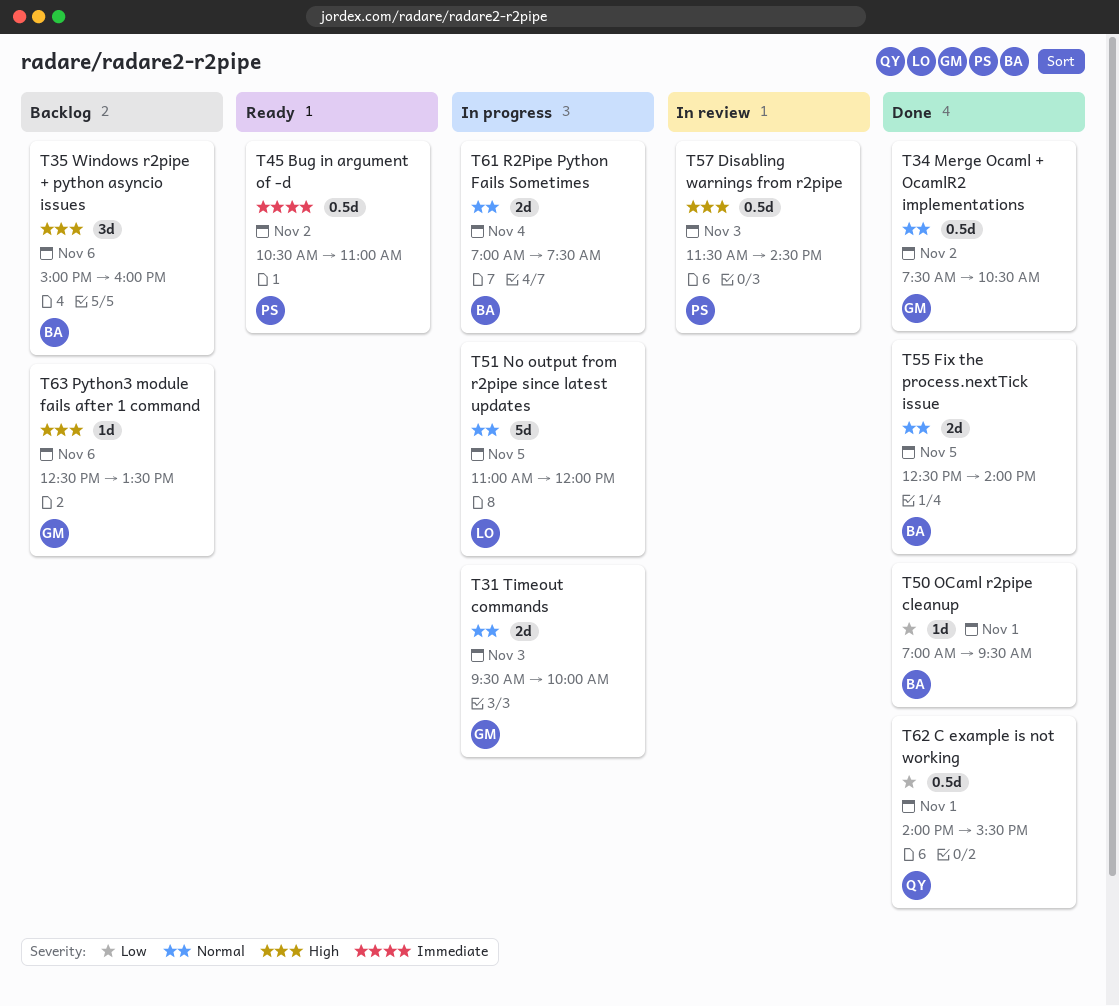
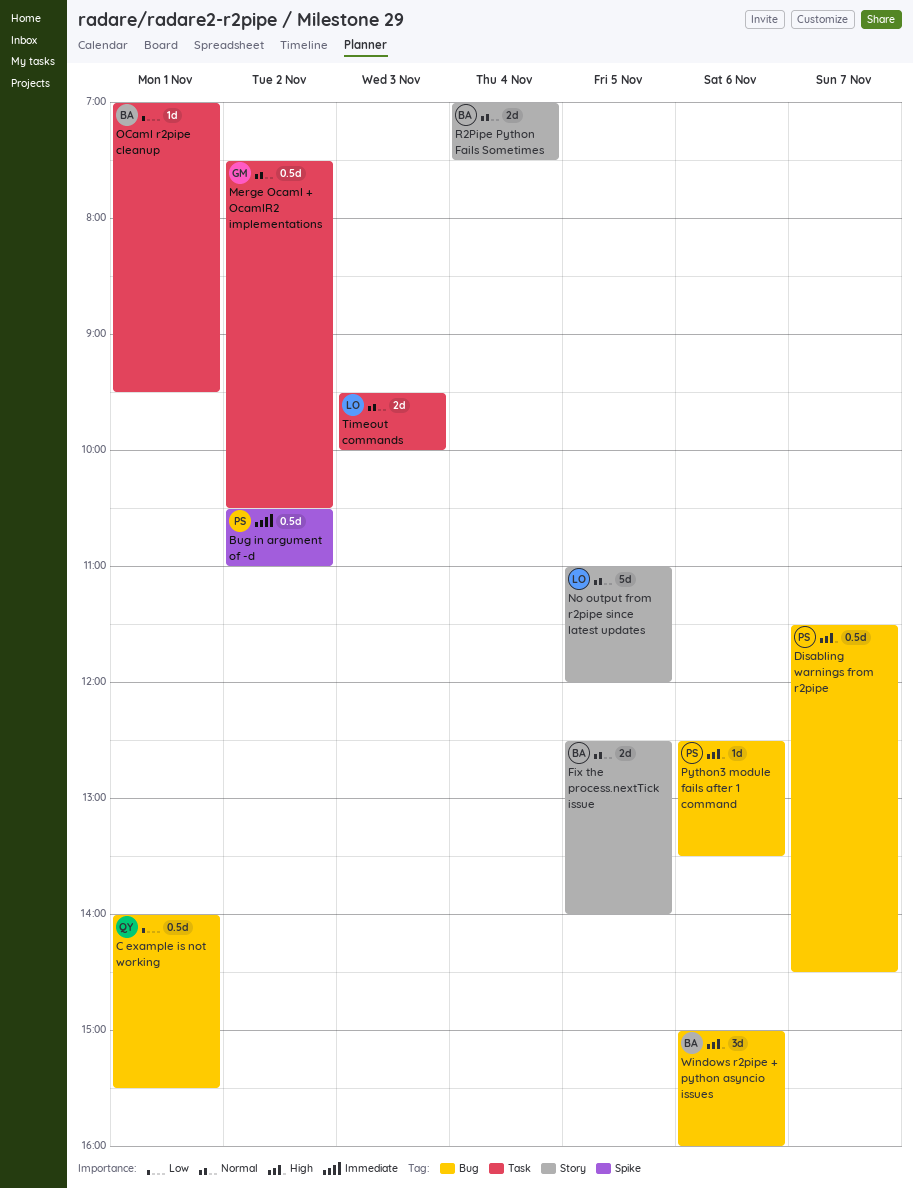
Disabling warnings from r2pipe, day: Nov 3 -> Nov 7
Python3 module fails after 1 command, owner: GM -> PS
Timeout commands, owner: GM -> LO

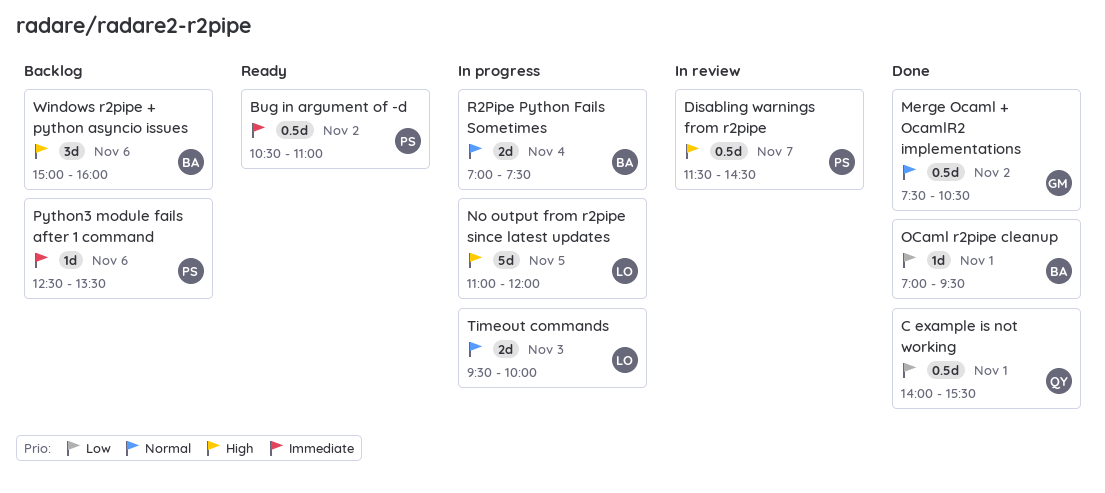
Fix the process.nextTick issue: present -> none
No output from r2pipe since latest updates, priority: Normal -> High
Python3 module fails after 1 command, priority: High -> Immediate

